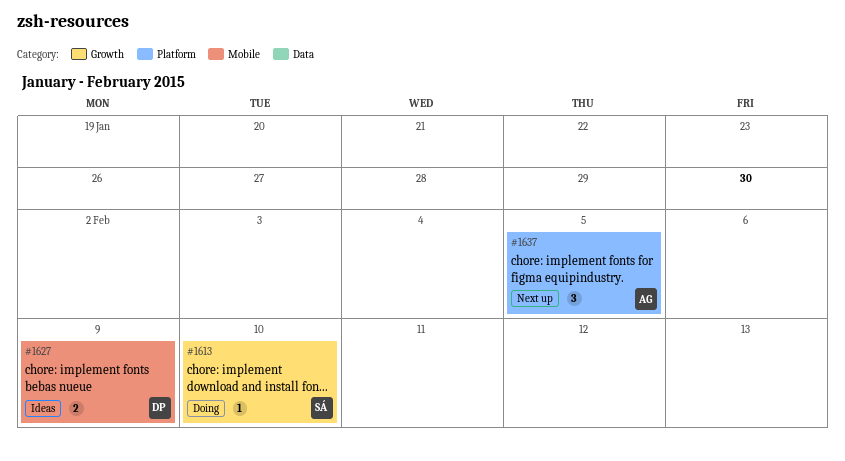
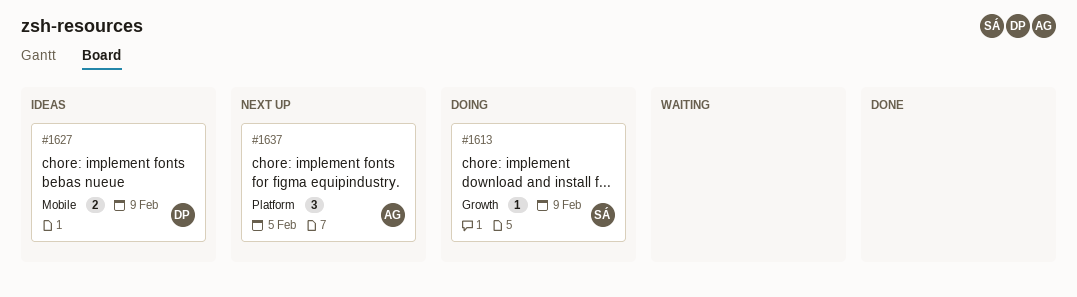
#1613, due: Feb 10 -> Feb 9

